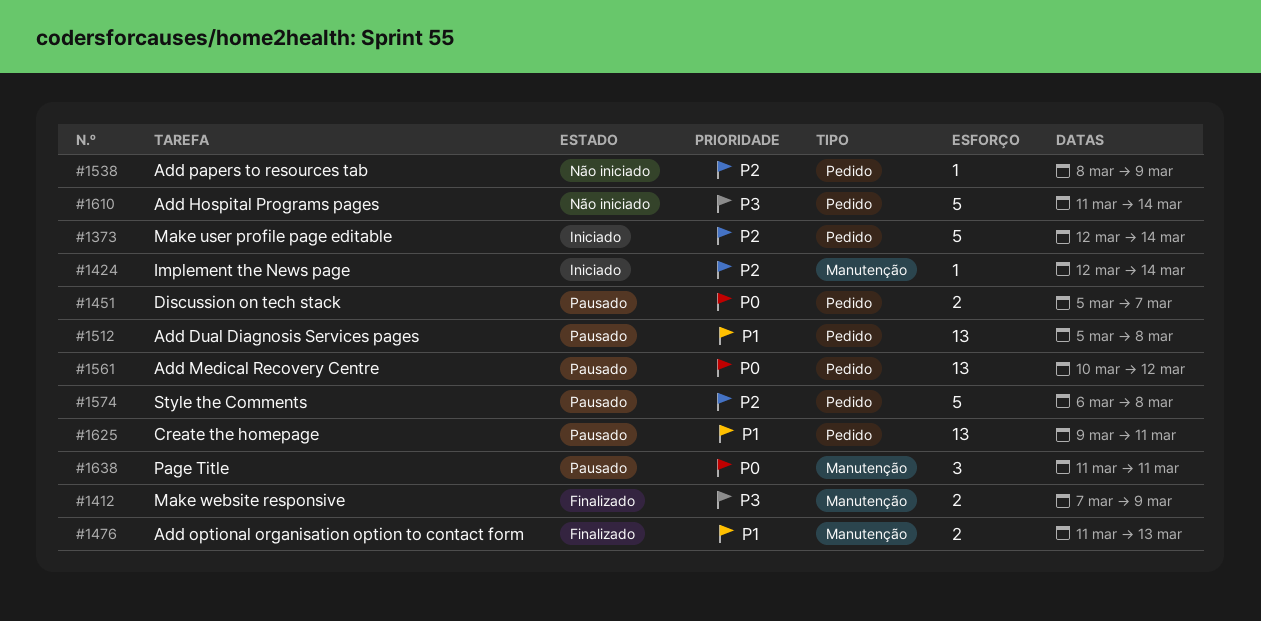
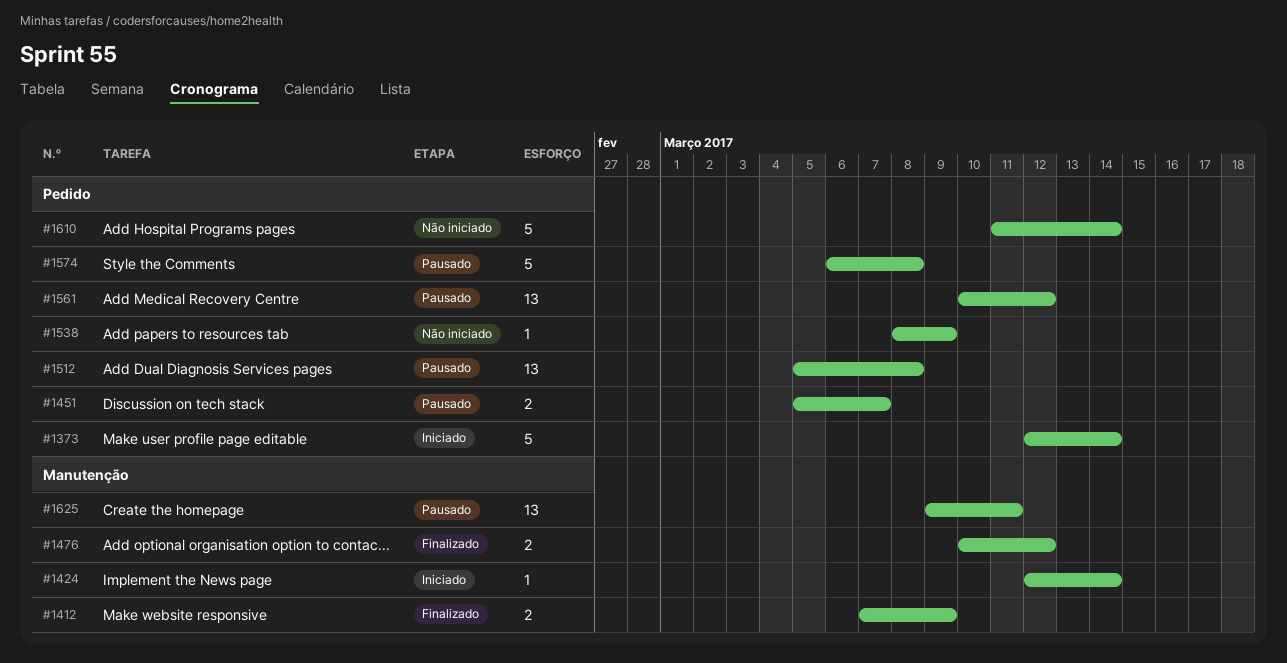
#1476, start: Mar 11 -> Mar 10
#1476, due: Mar 13 -> Mar 12
#1625, label: Pedido -> Manutenção
#1638: present -> none

